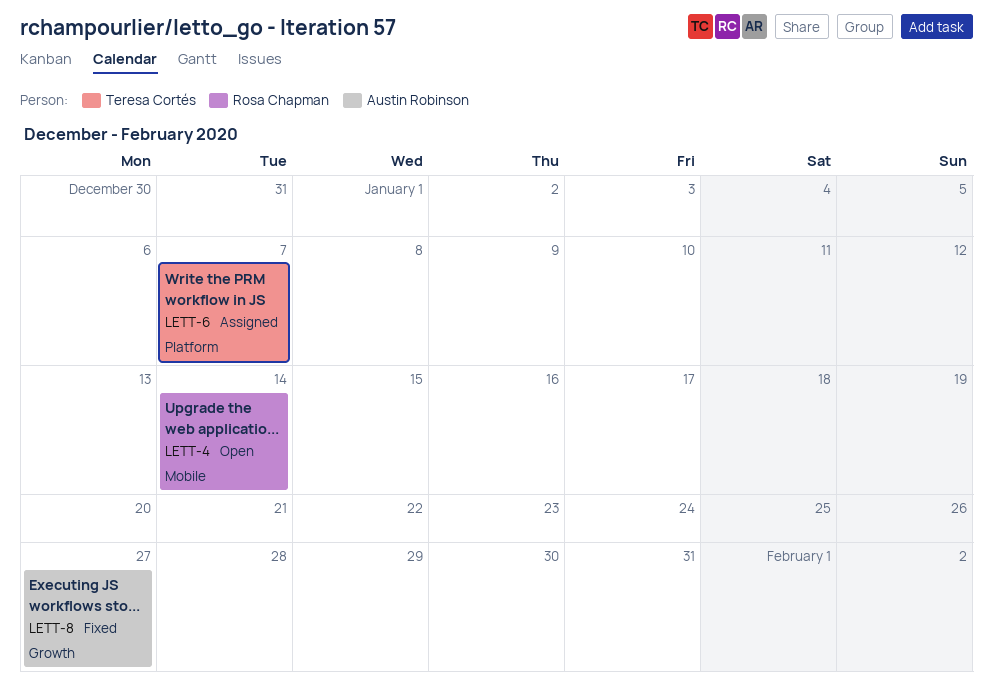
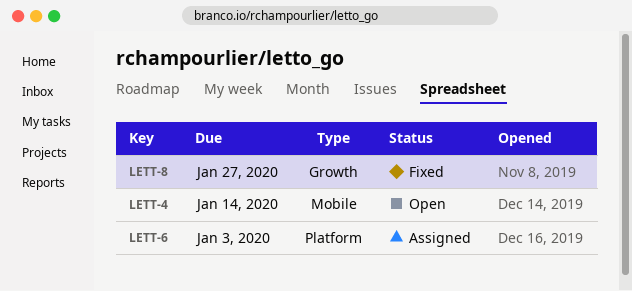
LETT-6, due: Jan 7 -> Jan 3

